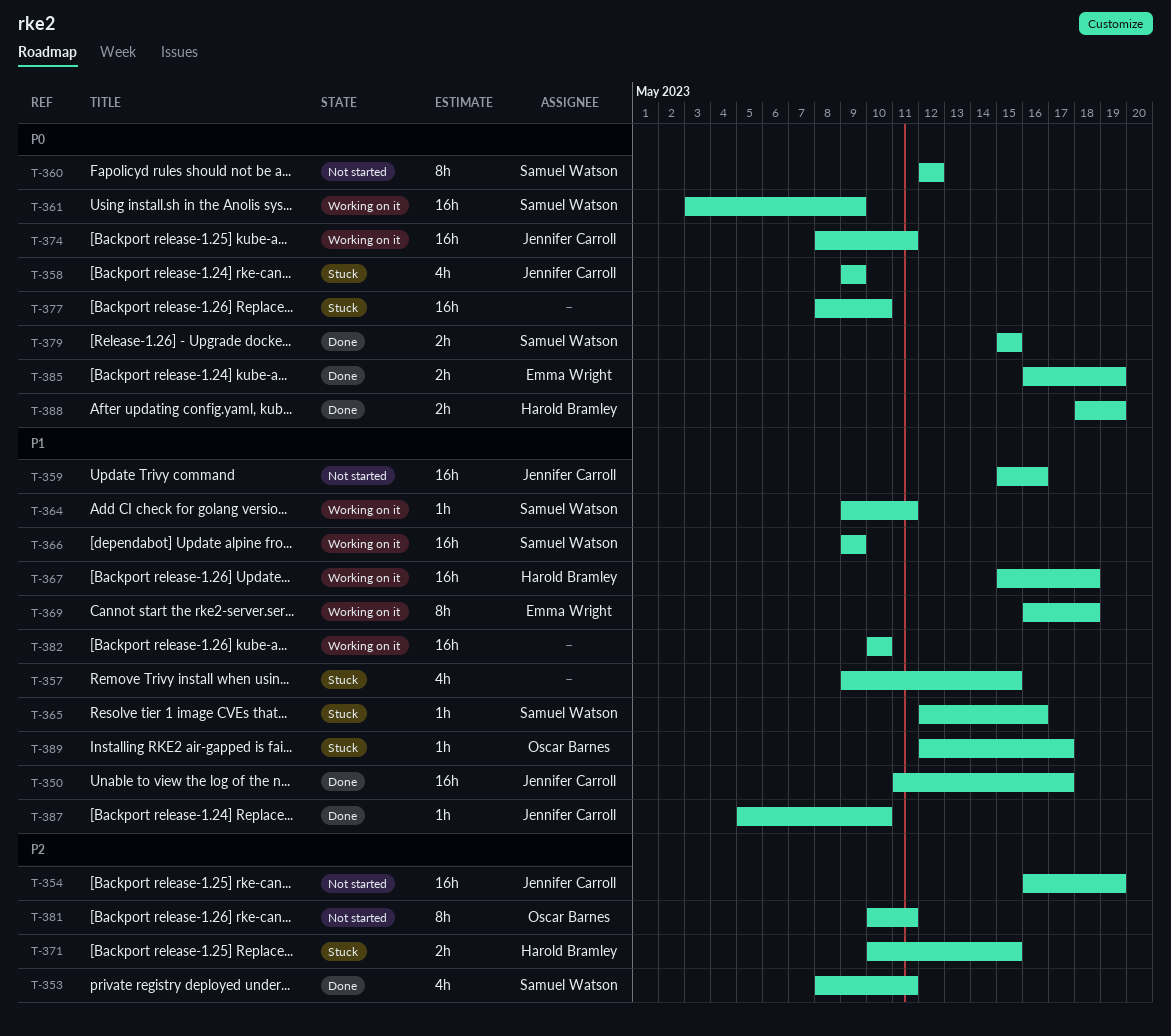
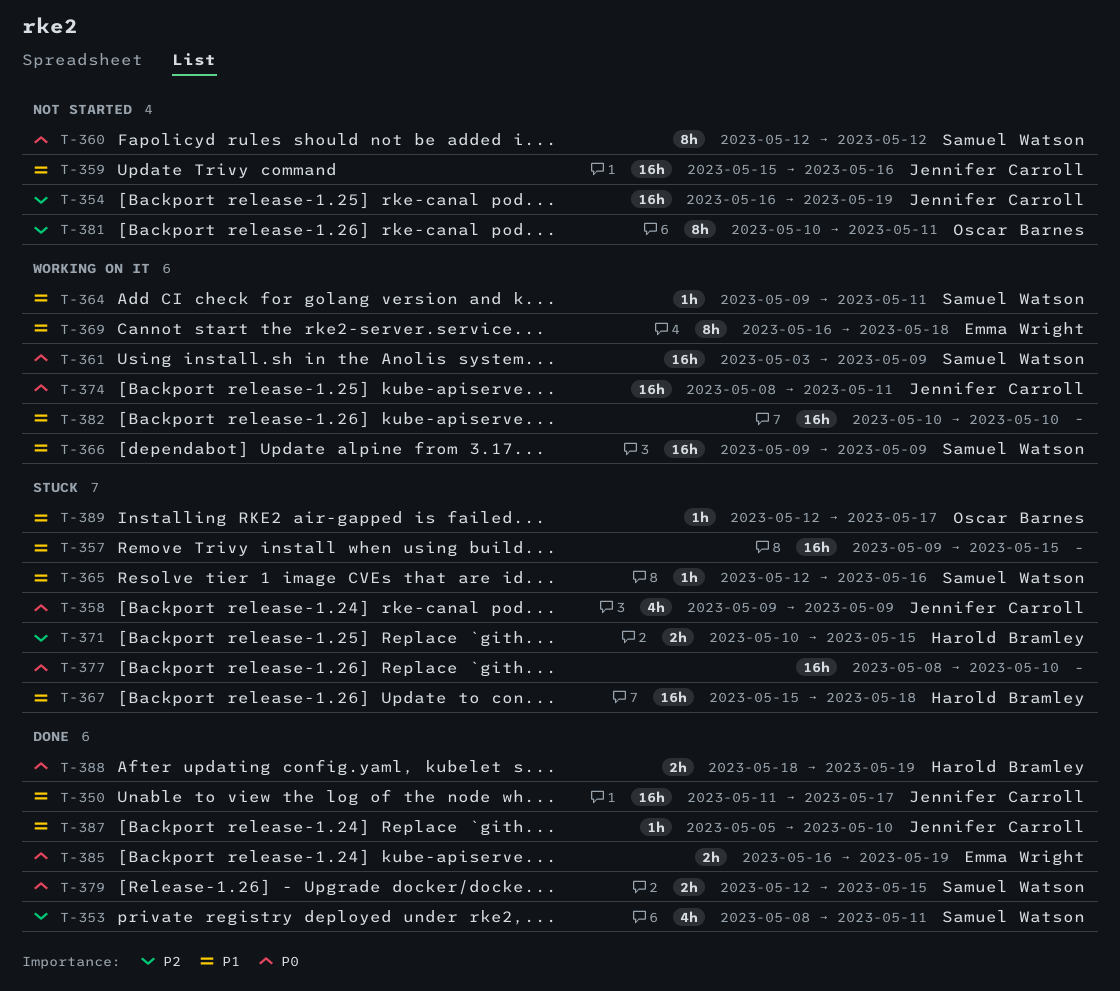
T-357, estimate: 4h -> 16h
T-367, status: Working on it -> Stuck
T-379, start: May 15 -> May 12

